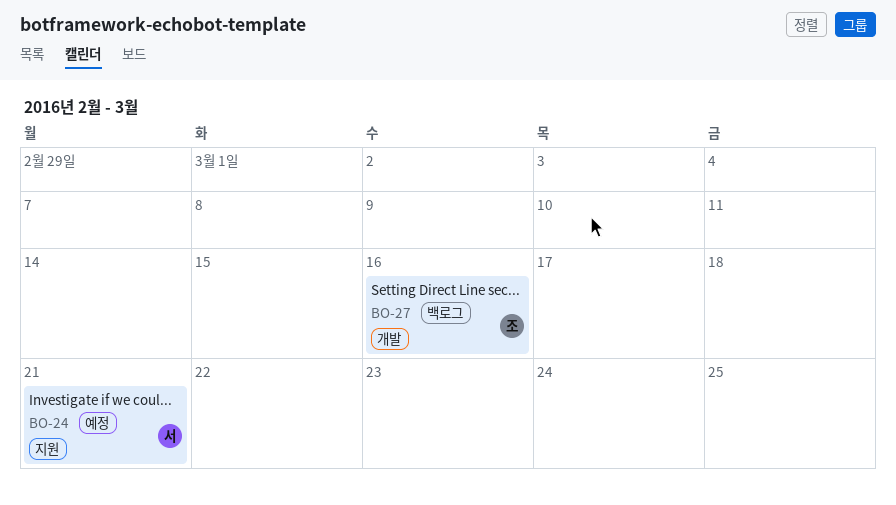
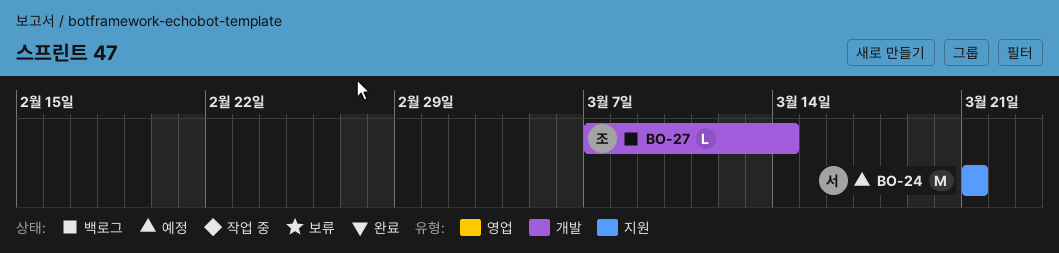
BO-27, due: Mar 16 -> Mar 14

